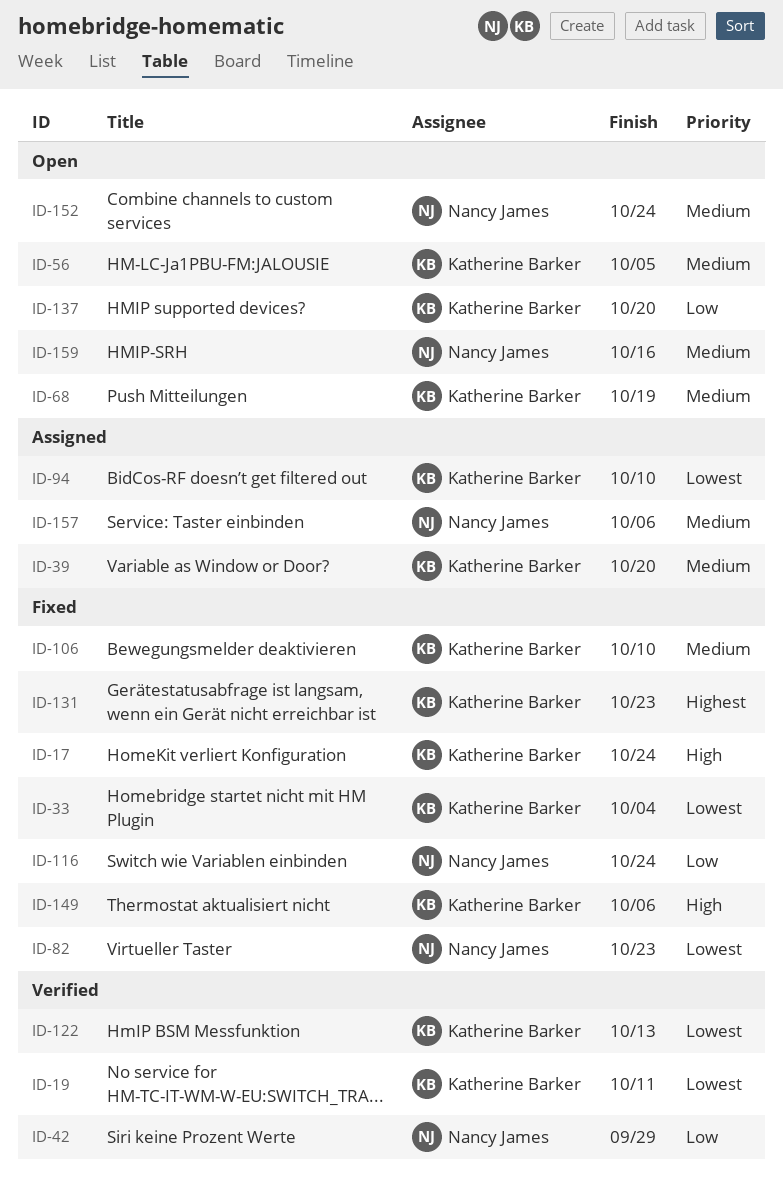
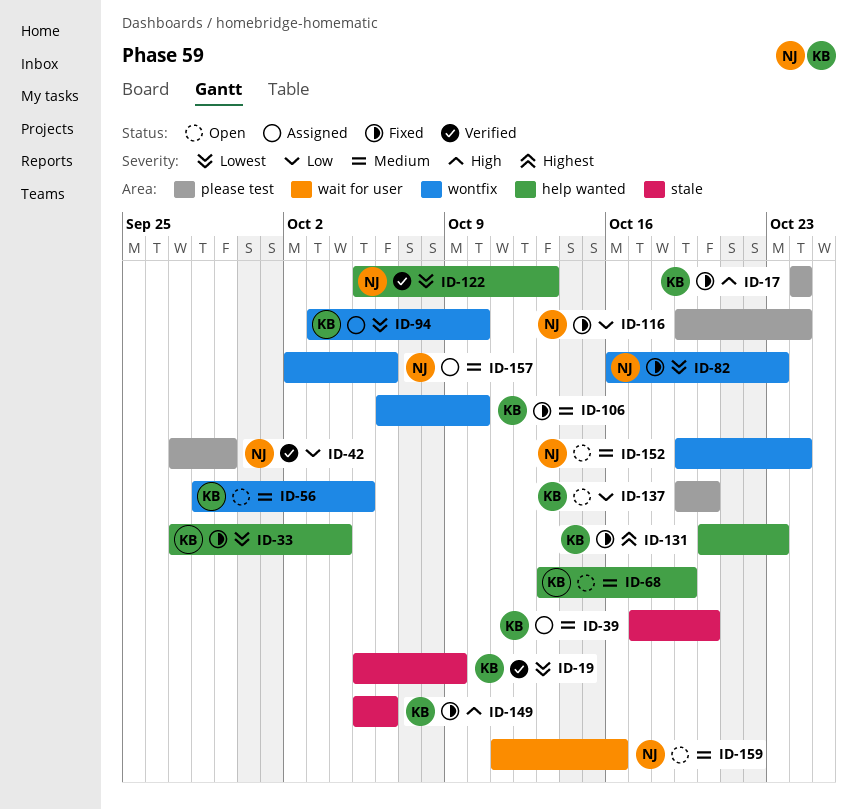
ID-19, due: Oct 11 -> Oct 9
ID-122, owner: Katherine Barker -> Nancy James

